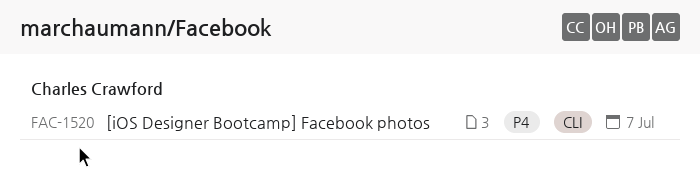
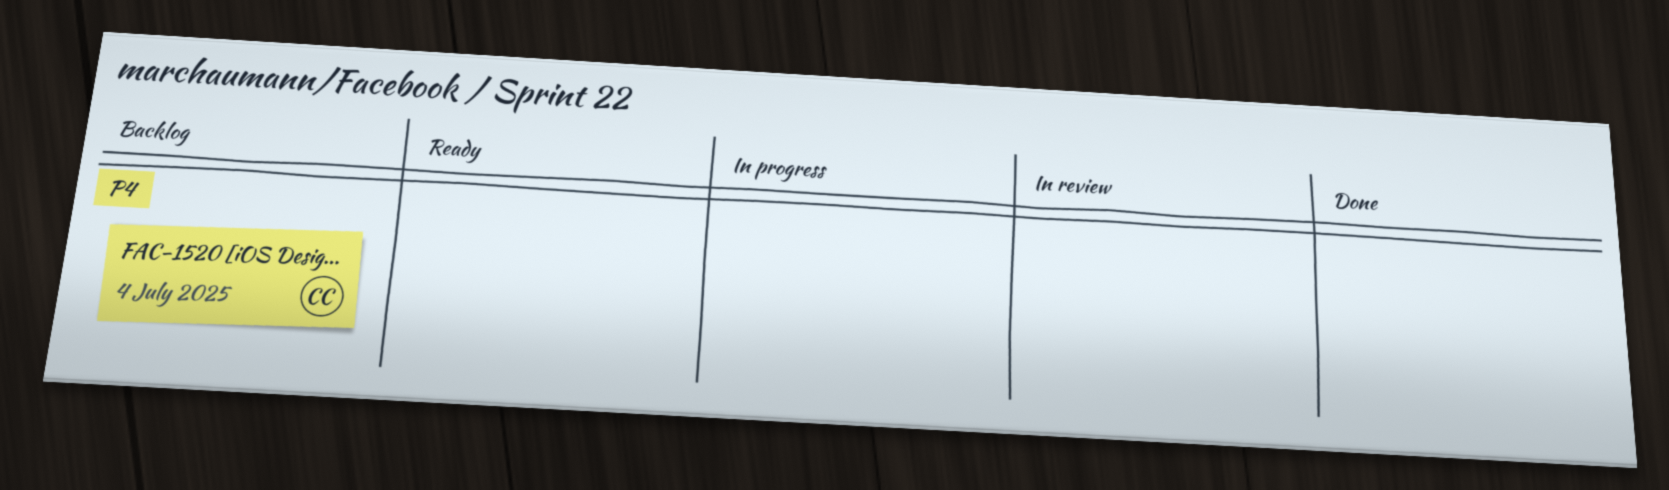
FAC-1520, due: Jul 7 -> Jul 4

